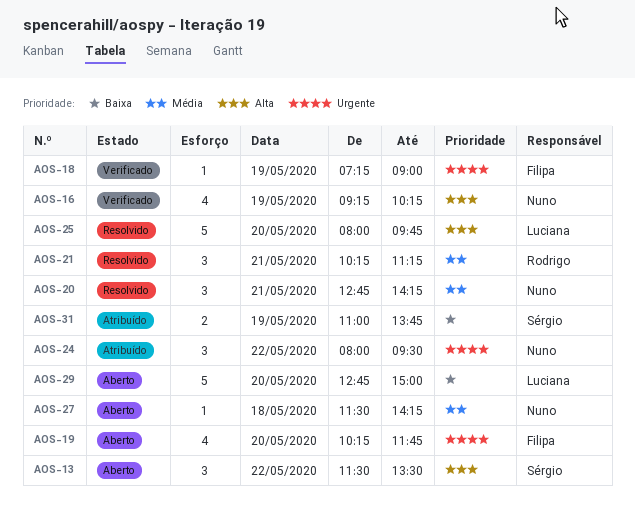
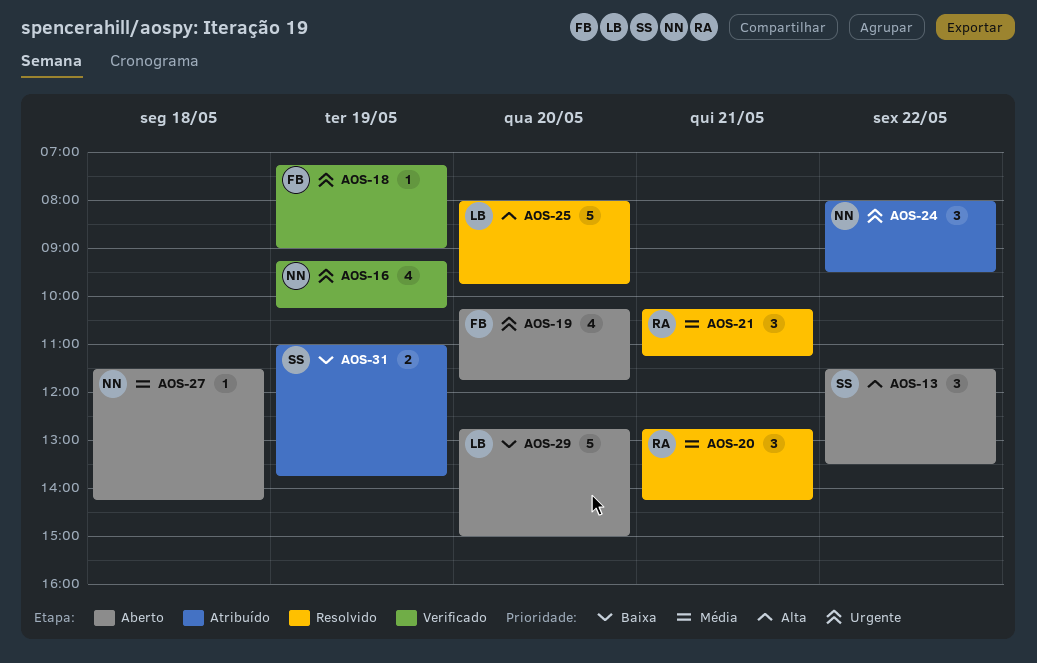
AOS-16, priority: Alta -> Urgente
AOS-20, owner: Nuno -> Rodrigo

